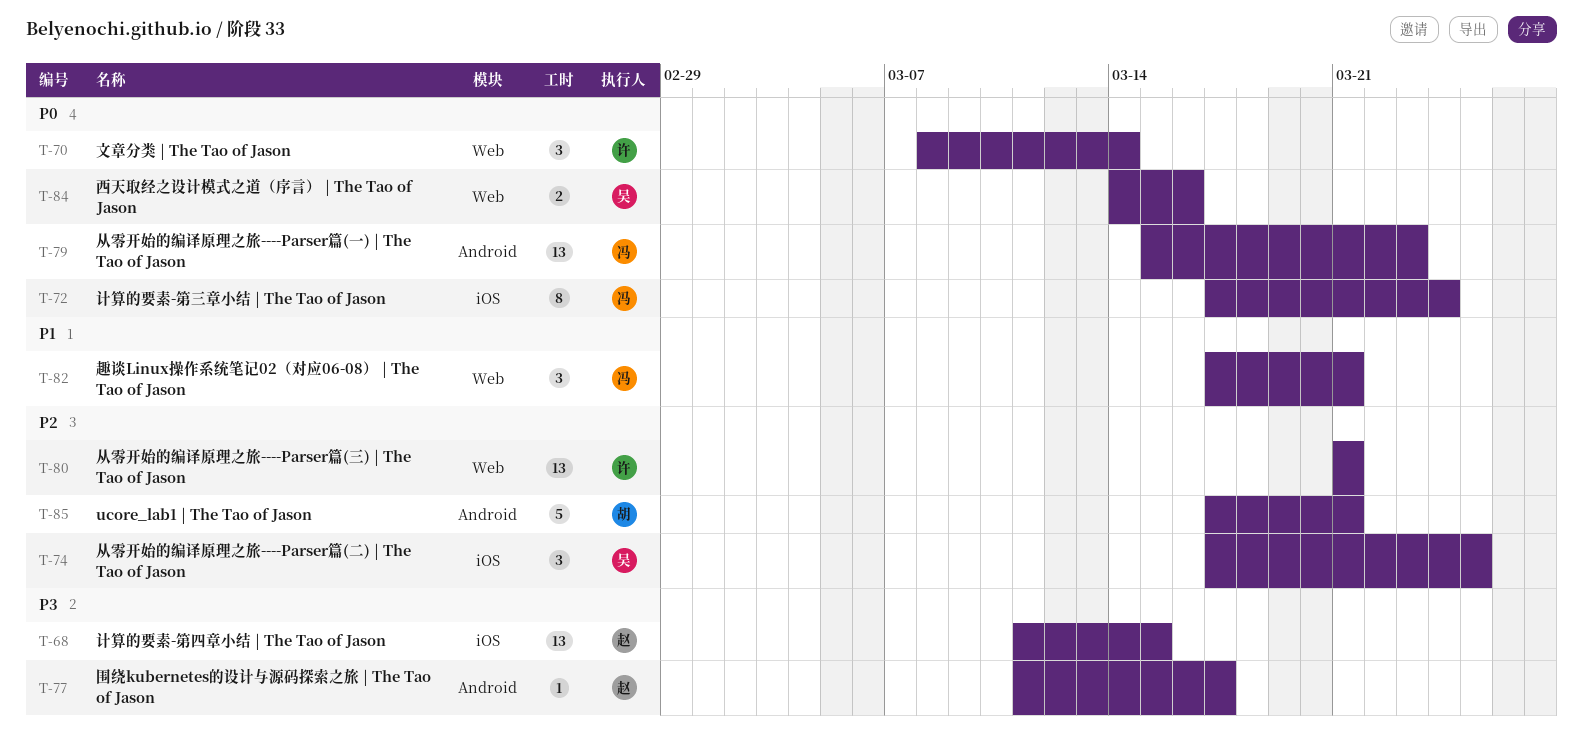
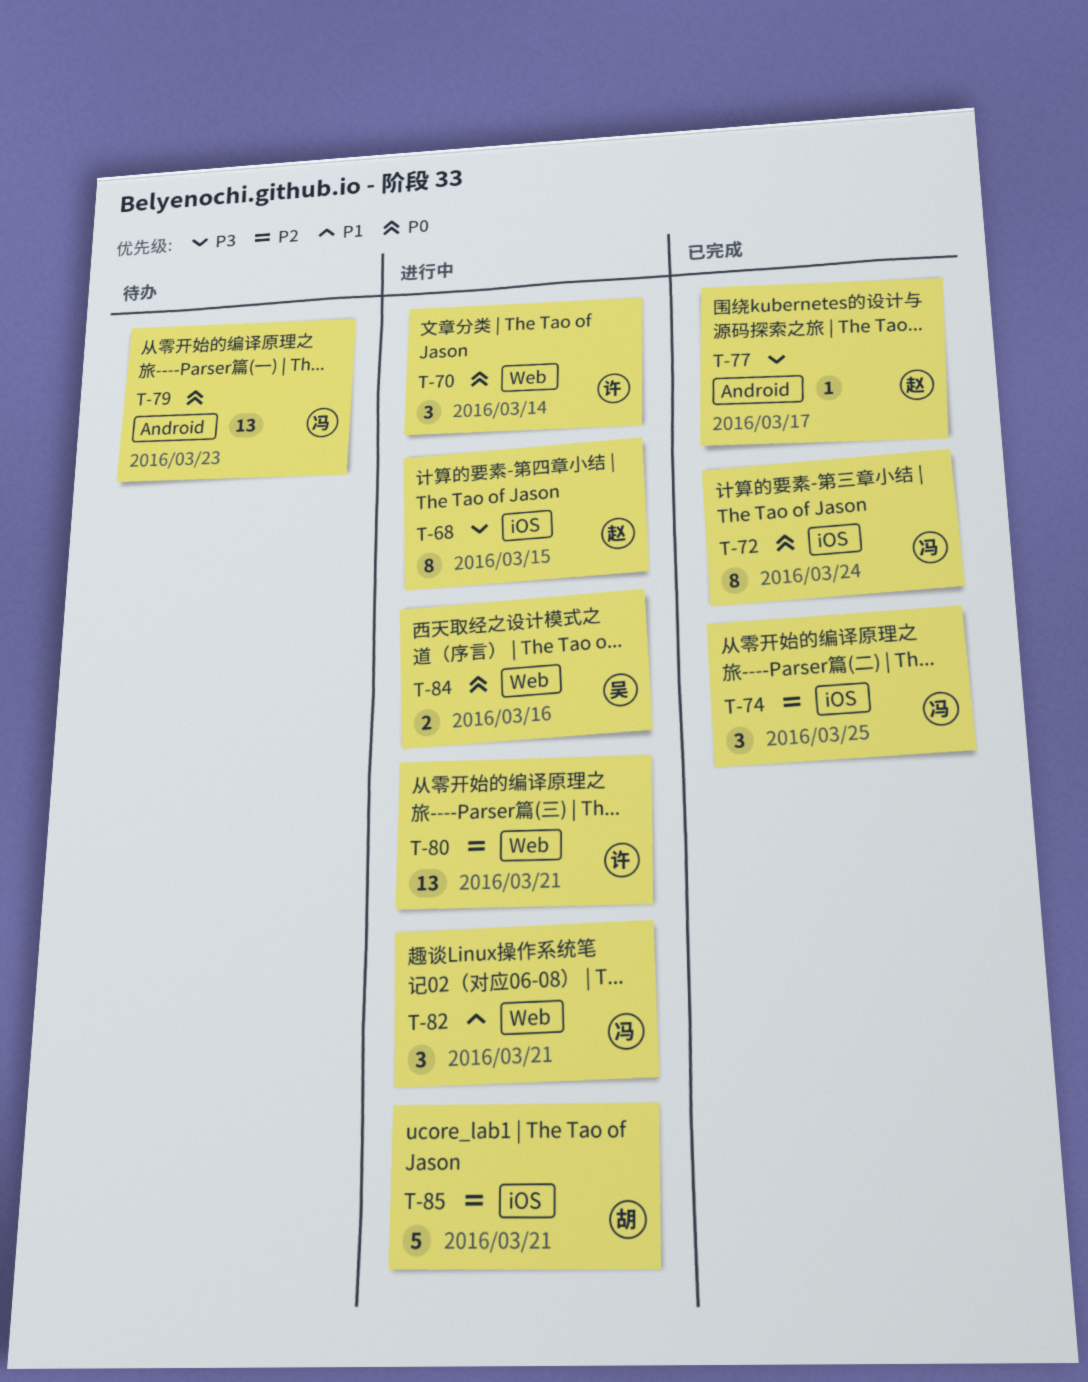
T-68, estimate: 13 -> 8
T-74, owner: 吴 -> 冯
T-85, label: Android -> iOS

